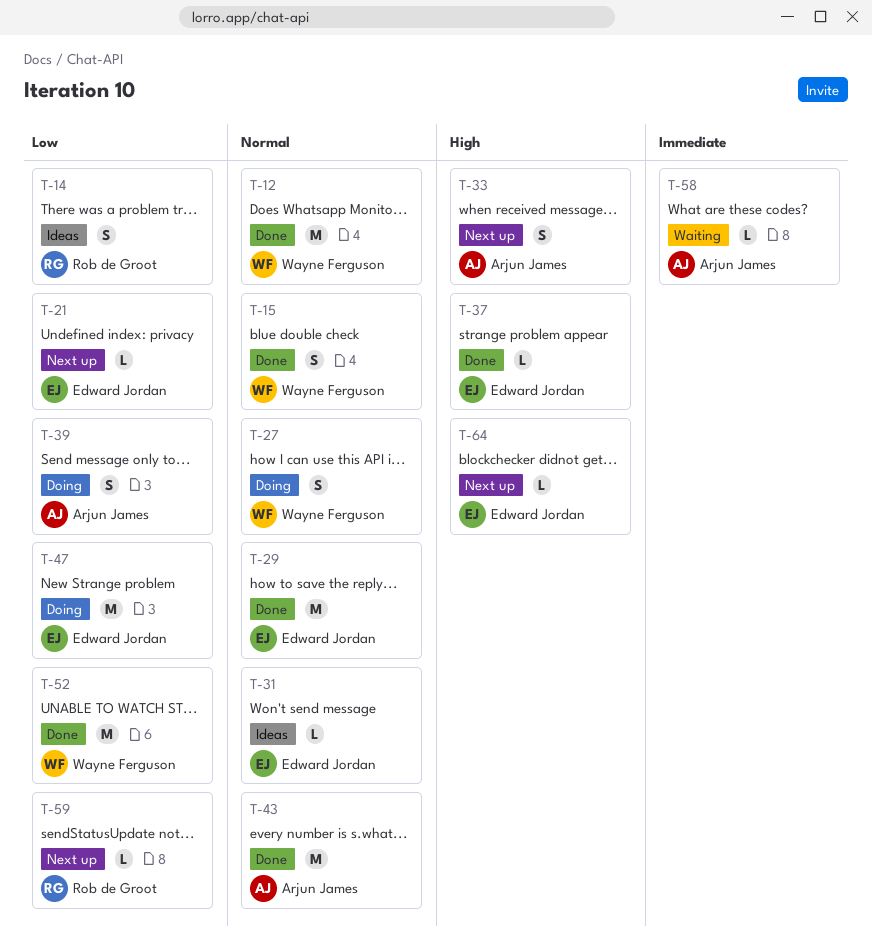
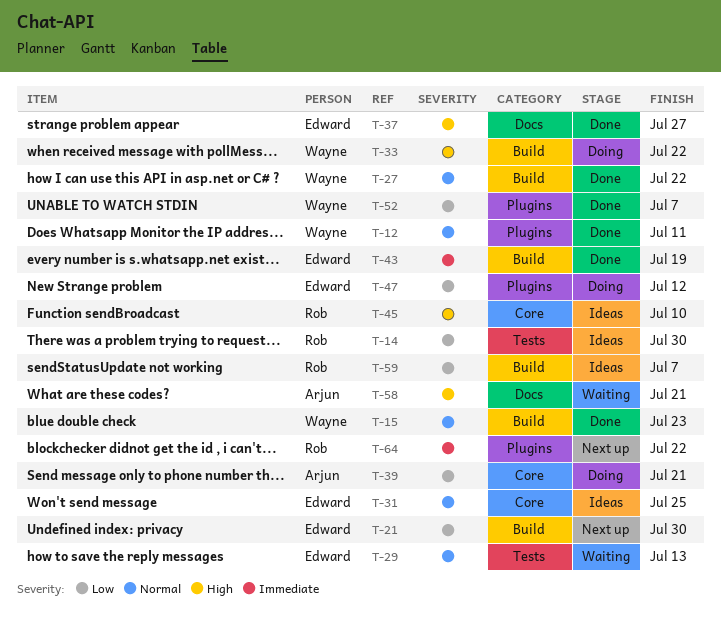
T-27, status: Doing -> Done
T-29, status: Done -> Waiting
T-33, status: Next up -> Doing
T-33, owner: Arjun James -> Wayne Ferguson
T-43, owner: Arjun James -> Edward Jordan
T-43, priority: Normal -> Immediate
T-45: none -> present
T-58, priority: Immediate -> High
T-59, status: Next up -> Ideas
T-64, owner: Edward Jordan -> Rob de Groot
T-64, priority: High -> Immediate

